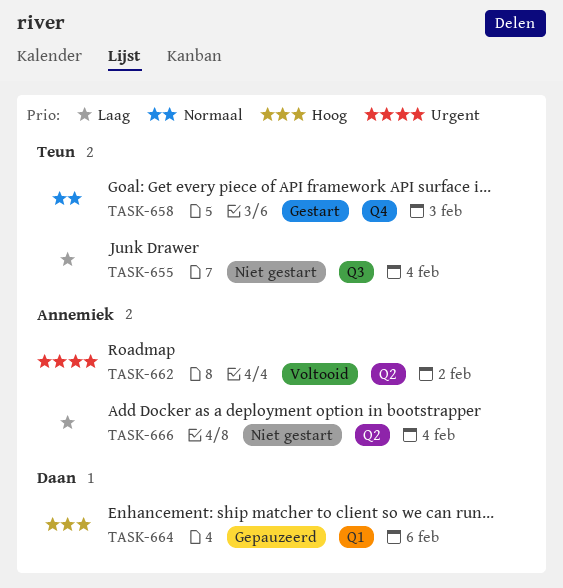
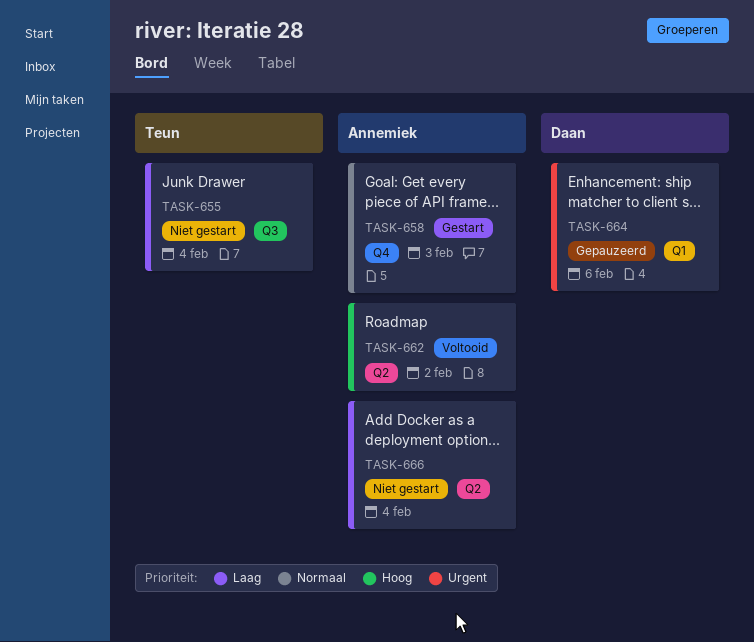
TASK-658, owner: Teun -> Annemiek
TASK-662, priority: Urgent -> Hoog
TASK-664, priority: Hoog -> Urgent

